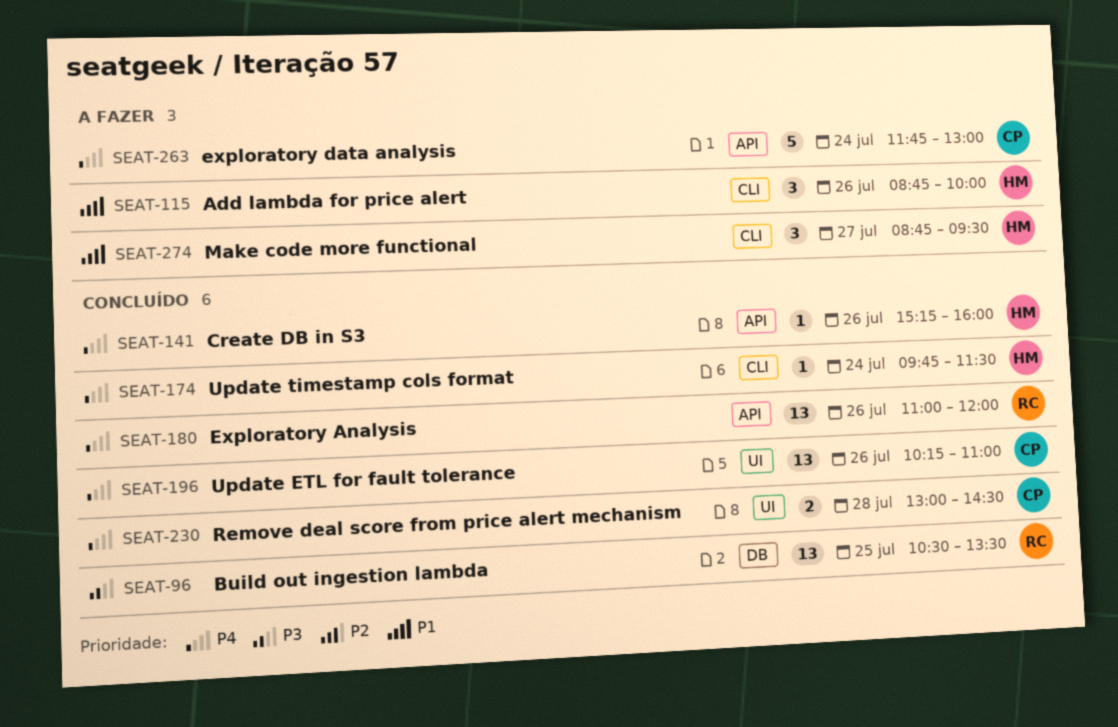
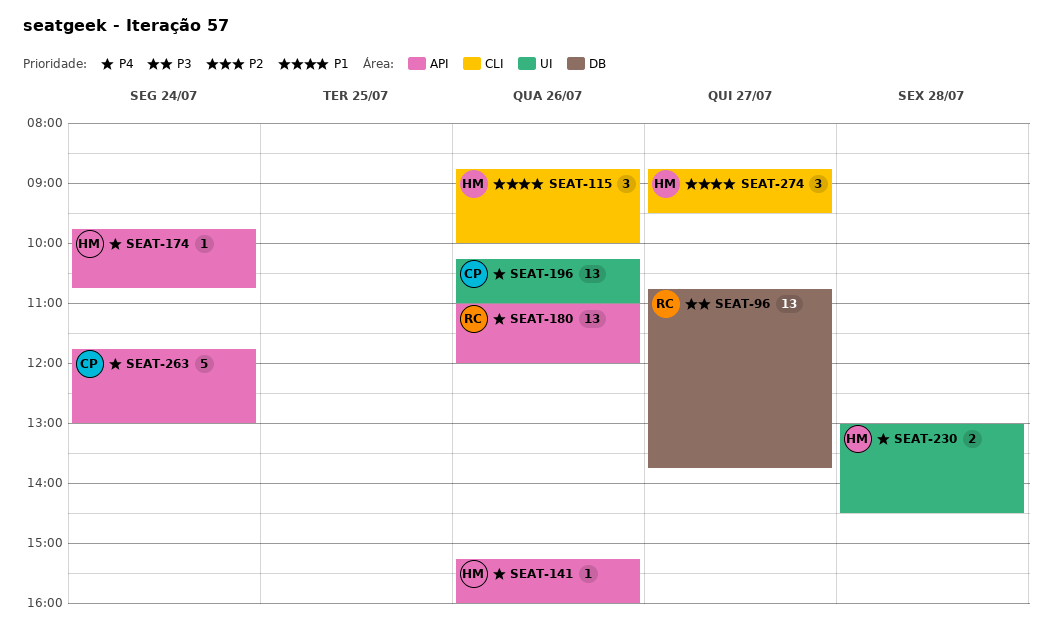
SEAT-96, day: Jul 25 -> Jul 27
SEAT-96, begins: 10:30 -> 10:45
SEAT-96, ends: 13:30 -> 13:45
SEAT-174, label: CLI -> API
SEAT-174, ends: 11:30 -> 10:45
SEAT-230, owner: CP -> HM

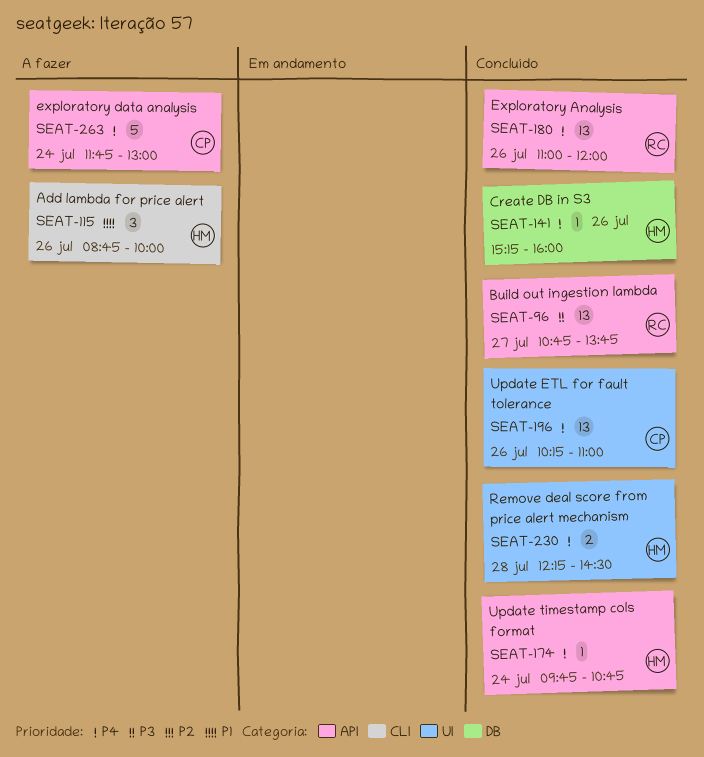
SEAT-96, label: DB -> API
SEAT-141, label: API -> DB
SEAT-230, begins: 13:00 -> 12:15
SEAT-274: present -> none

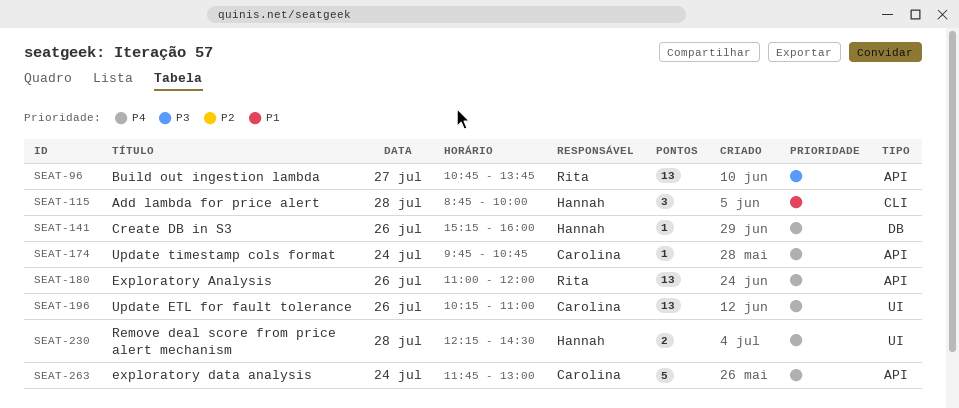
SEAT-115, day: Jul 26 -> Jul 28
SEAT-174, owner: Hannah -> Carolina

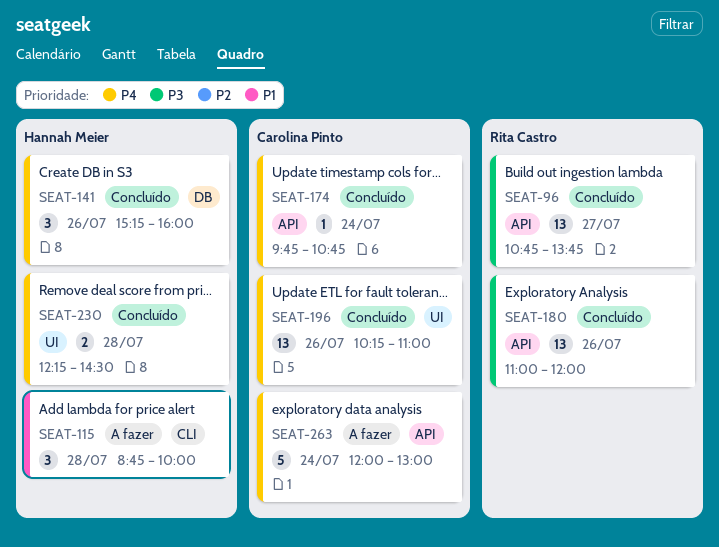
SEAT-141, estimate: 1 -> 3
SEAT-180, priority: P4 -> P3
SEAT-263, begins: 11:45 -> 12:00

